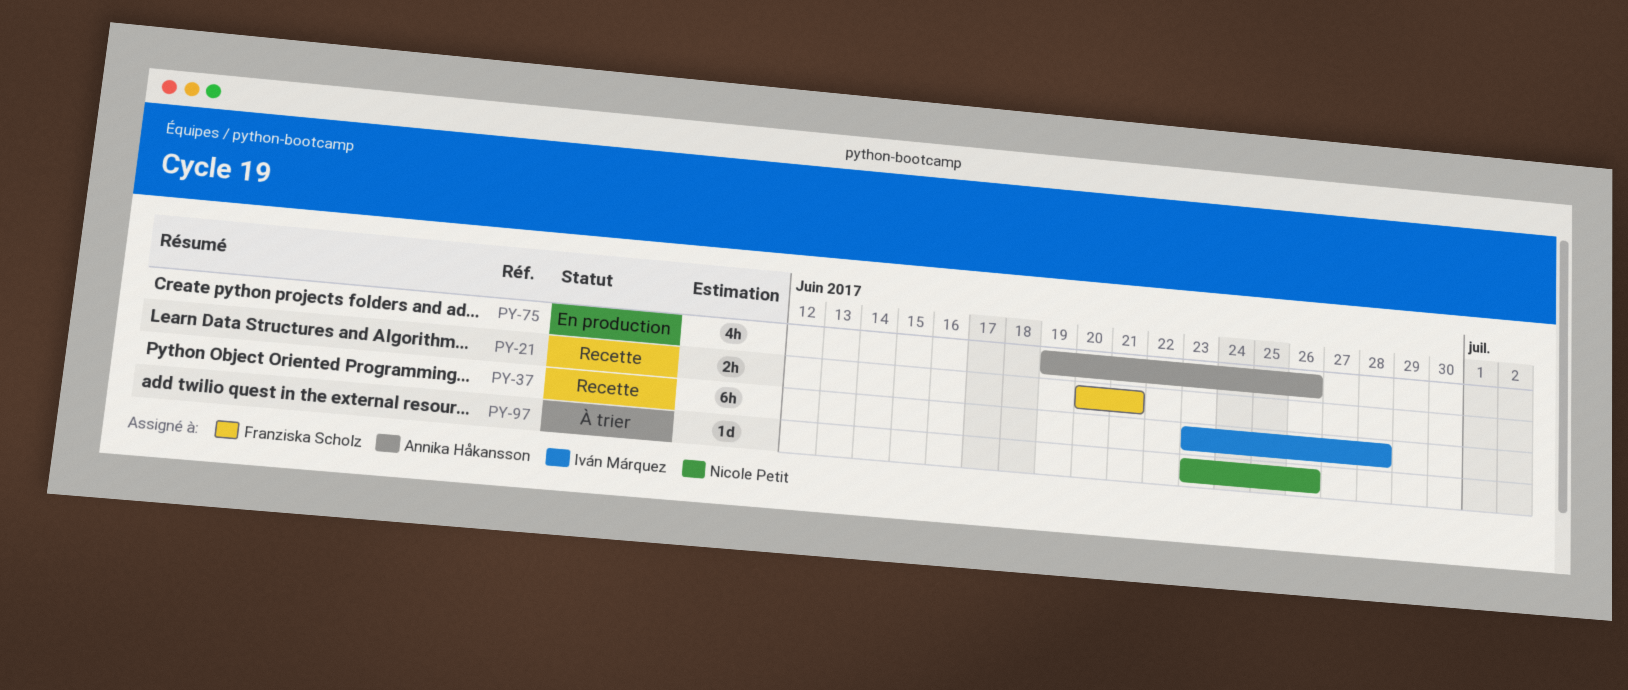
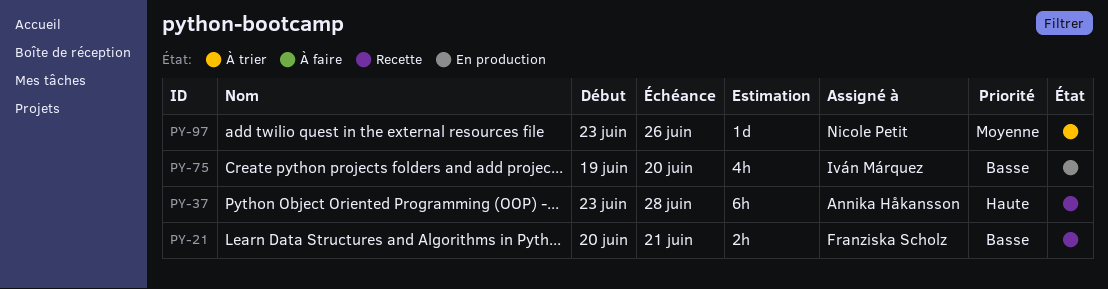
PY-37, owner: Iván Márquez -> Annika Håkansson
PY-75, owner: Annika Håkansson -> Iván Márquez
PY-75, due: Jun 26 -> Jun 20

